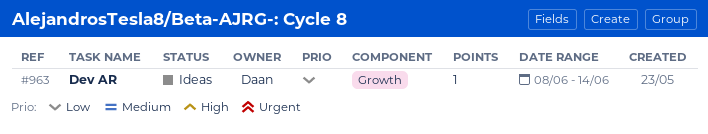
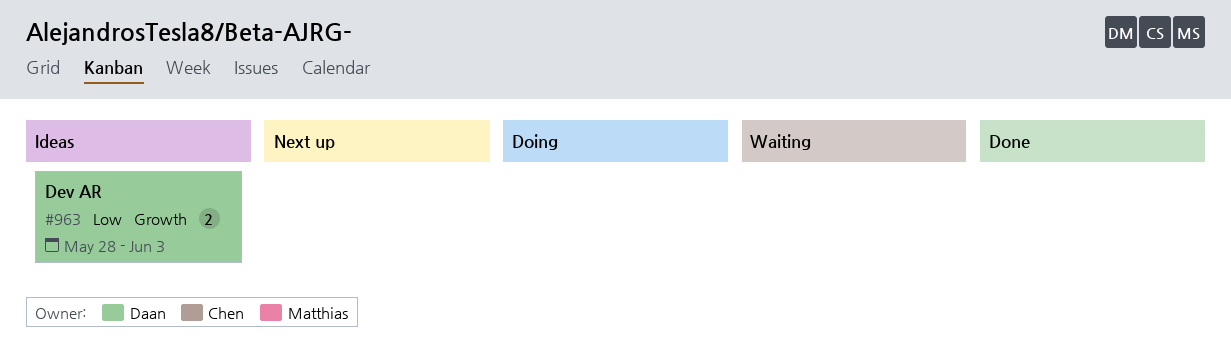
#963, estimate: 1 -> 2
#963, start: Jun 8 -> May 28
#963, due: Jun 14 -> Jun 3

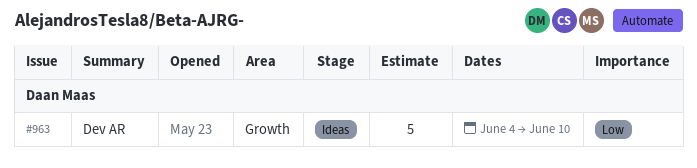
#963, estimate: 2 -> 5
#963, start: May 28 -> Jun 4
#963, due: Jun 3 -> Jun 10

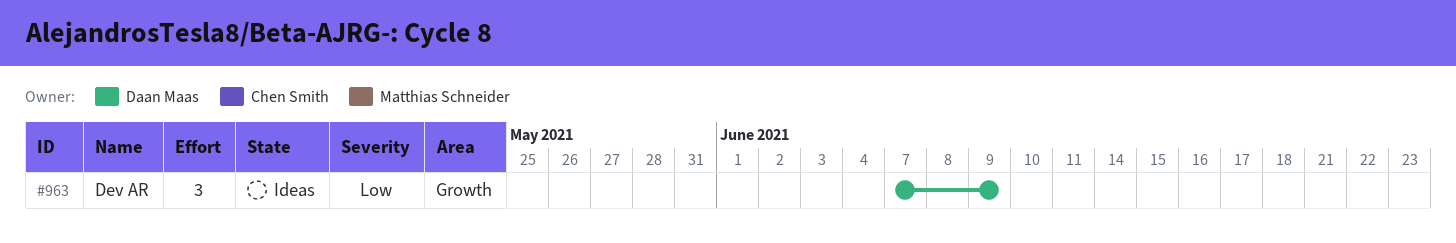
#963, estimate: 5 -> 3
#963, start: Jun 4 -> Jun 7
#963, due: Jun 10 -> Jun 9

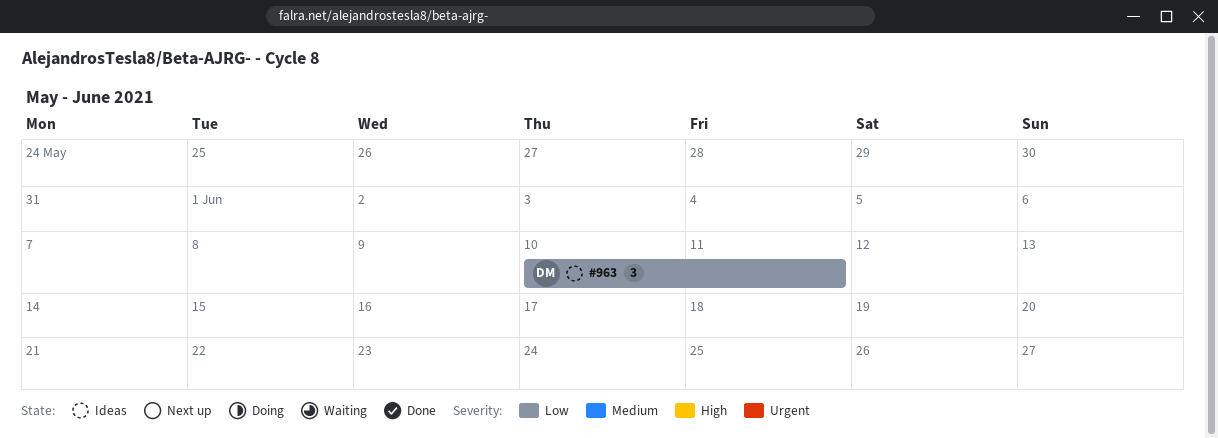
#963, start: Jun 7 -> Jun 10
#963, due: Jun 9 -> Jun 11

